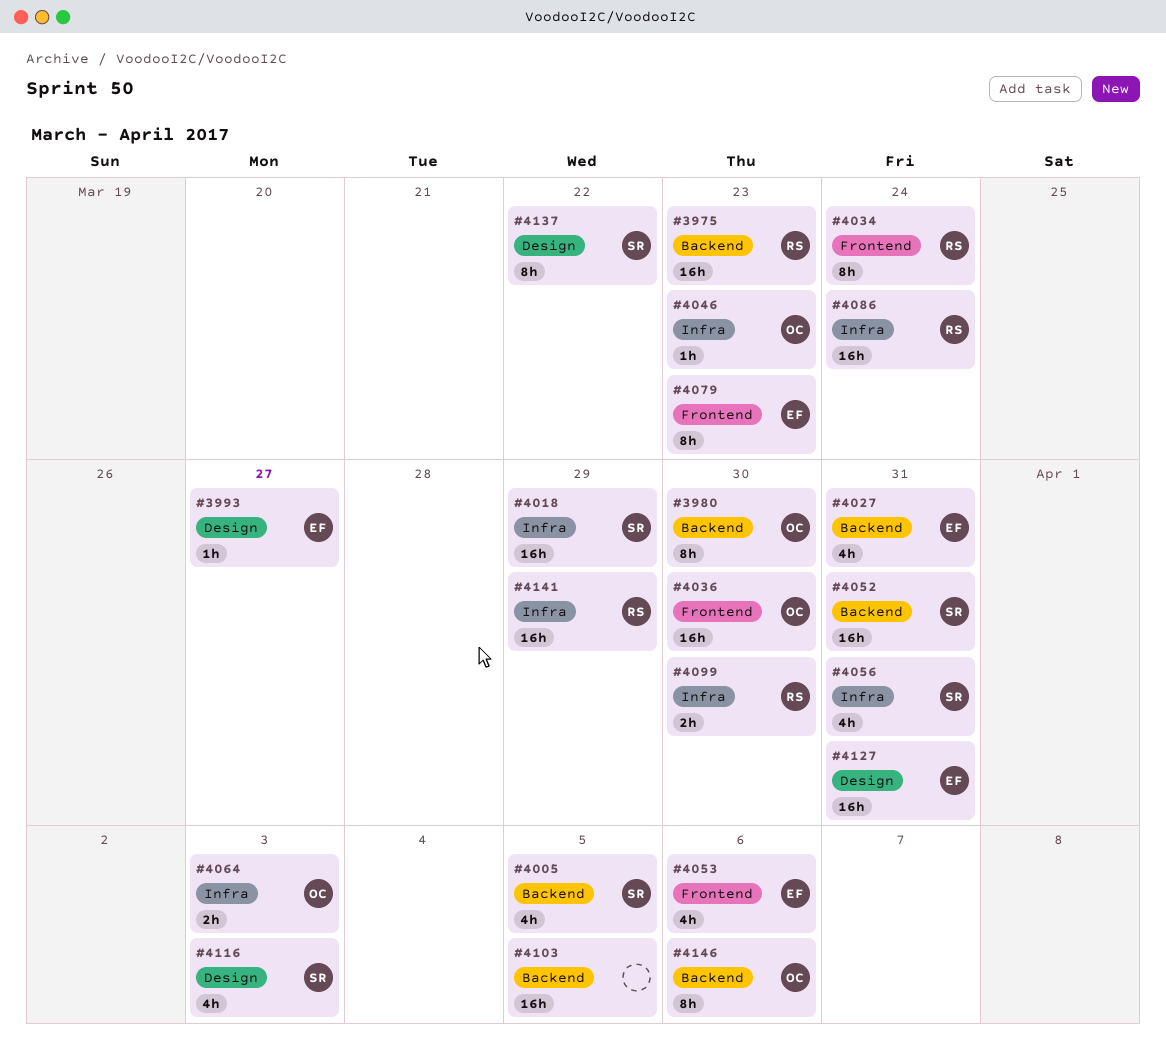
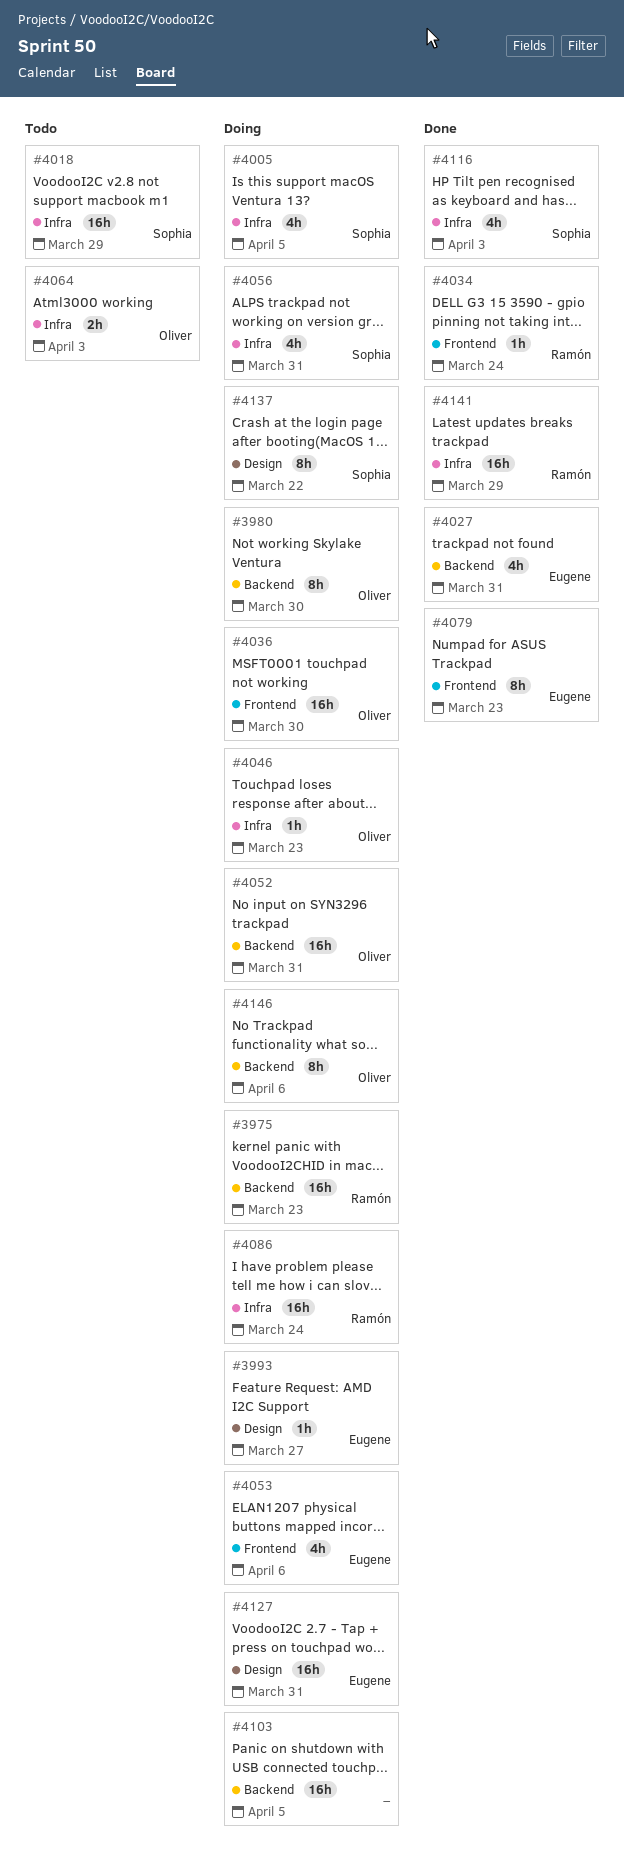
#4005, label: Backend -> Infra
#4034, estimate: 8h -> 1h
#4052, owner: Sophia -> Oliver
#4099: present -> none
#4116, label: Design -> Infra

